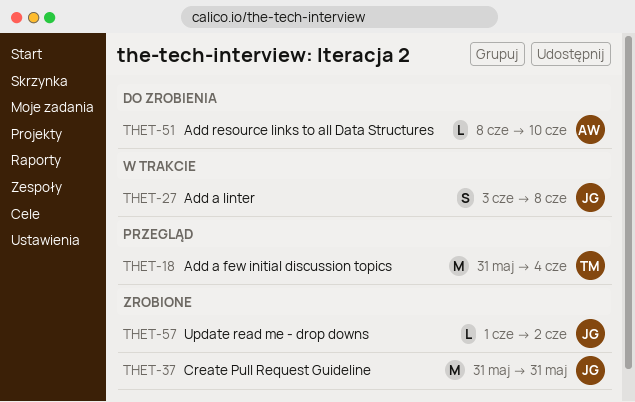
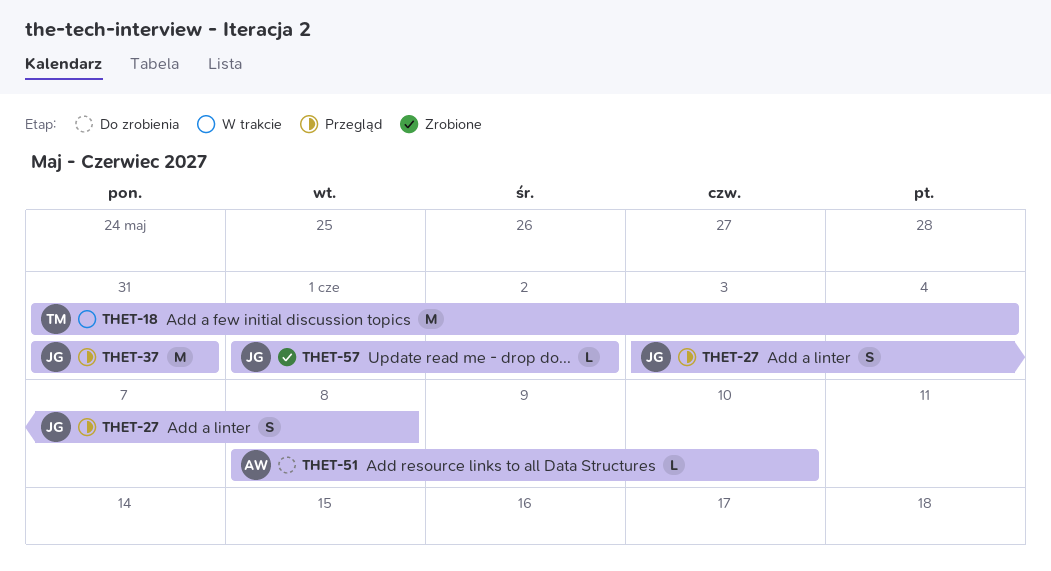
THET-18, status: Przegląd -> W trakcie
THET-27, status: W trakcie -> Przegląd
THET-37, status: Zrobione -> Przegląd

